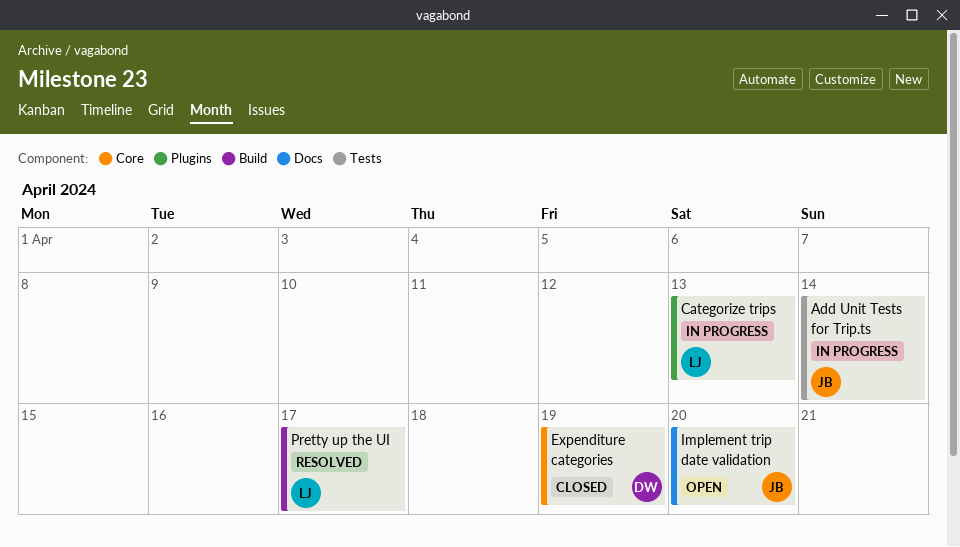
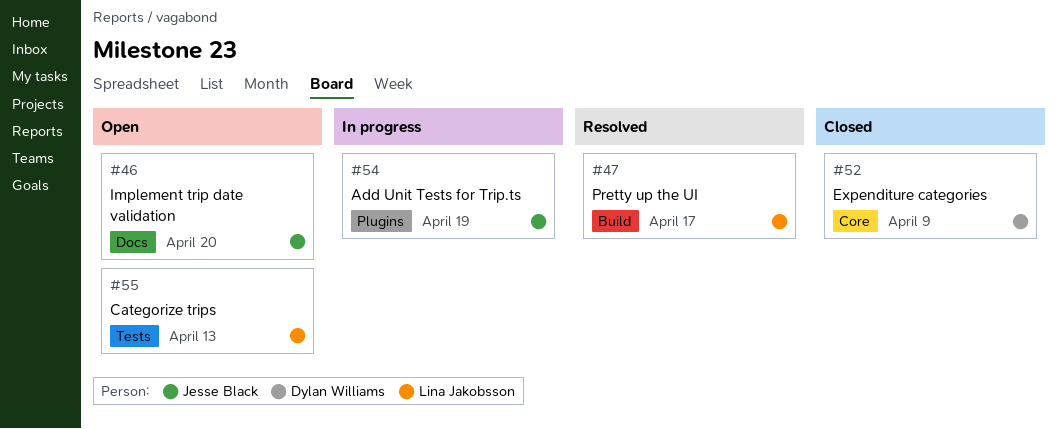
Add Unit Tests for Trip.ts, label: Tests -> Plugins
Add Unit Tests for Trip.ts, due: Apr 14 -> Apr 19
Categorize trips, status: In progress -> Open
Categorize trips, label: Plugins -> Tests
Expenditure categories, due: Apr 19 -> Apr 9

